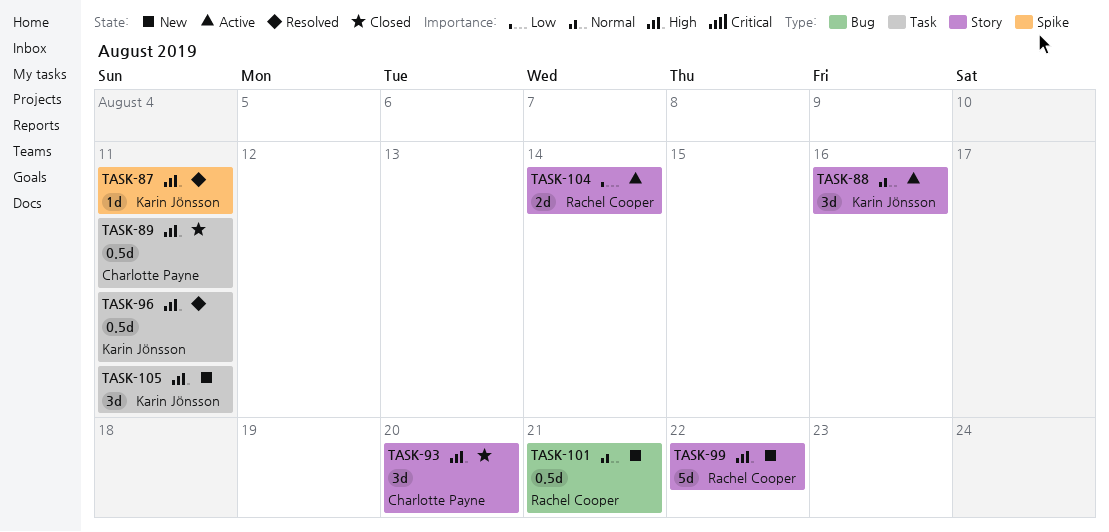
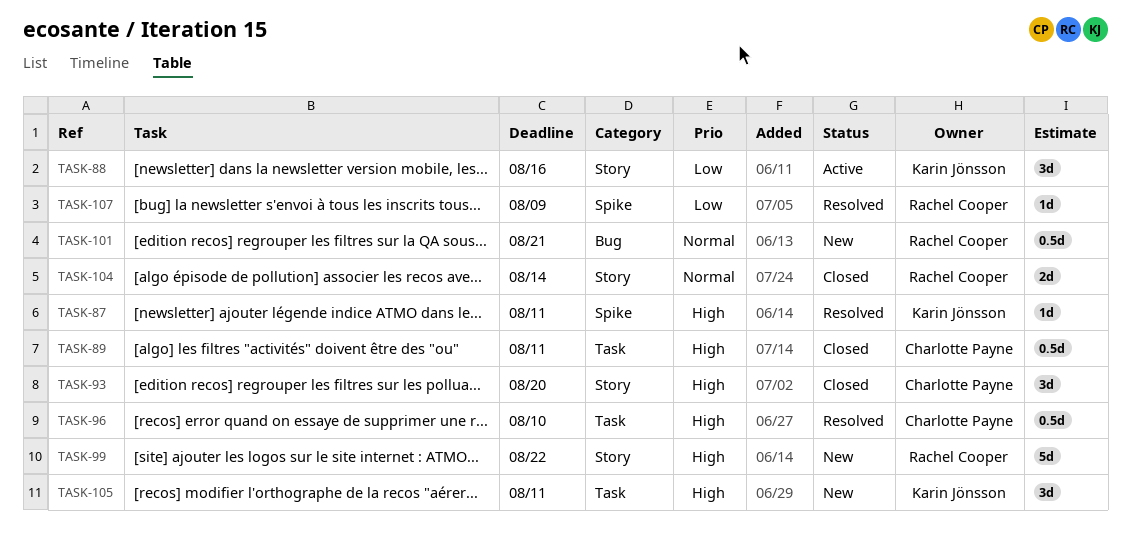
TASK-88, priority: Normal -> Low
TASK-96, owner: Karin Jönsson -> Charlotte Payne
TASK-96, due: Aug 11 -> Aug 10
TASK-104, status: Active -> Closed
TASK-104, priority: Low -> Normal
TASK-107: none -> present

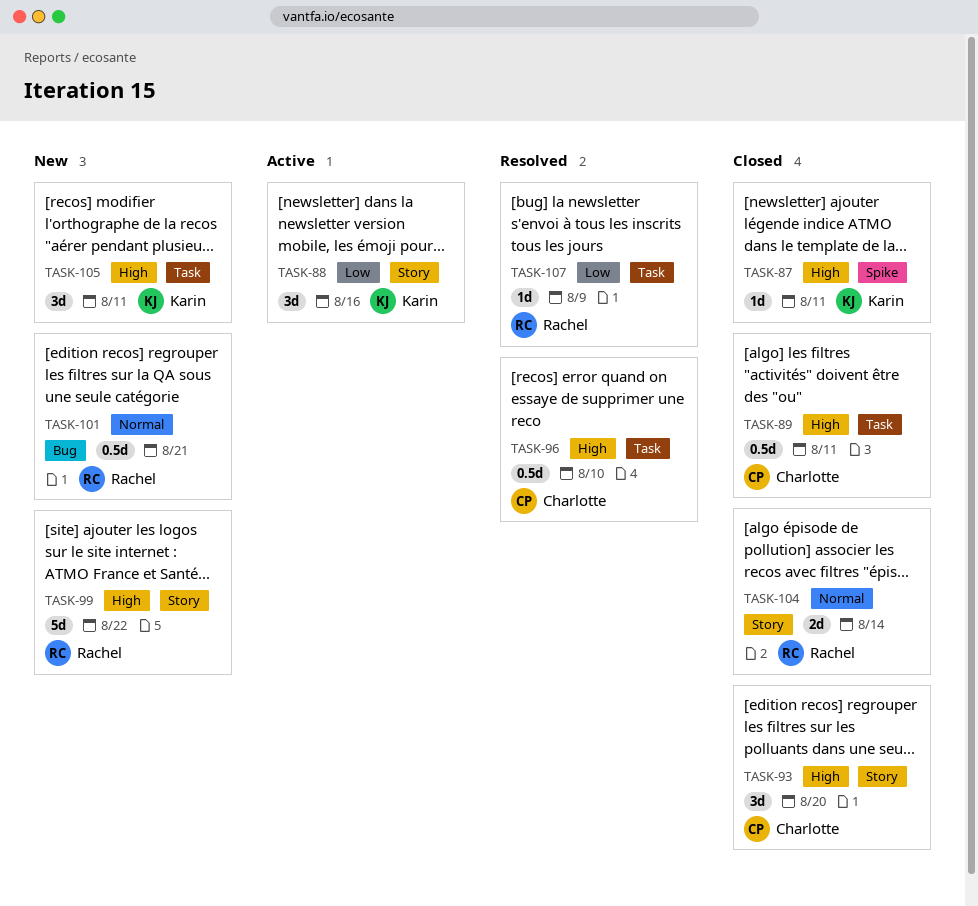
TASK-87, status: Resolved -> Closed
TASK-107, label: Spike -> Task

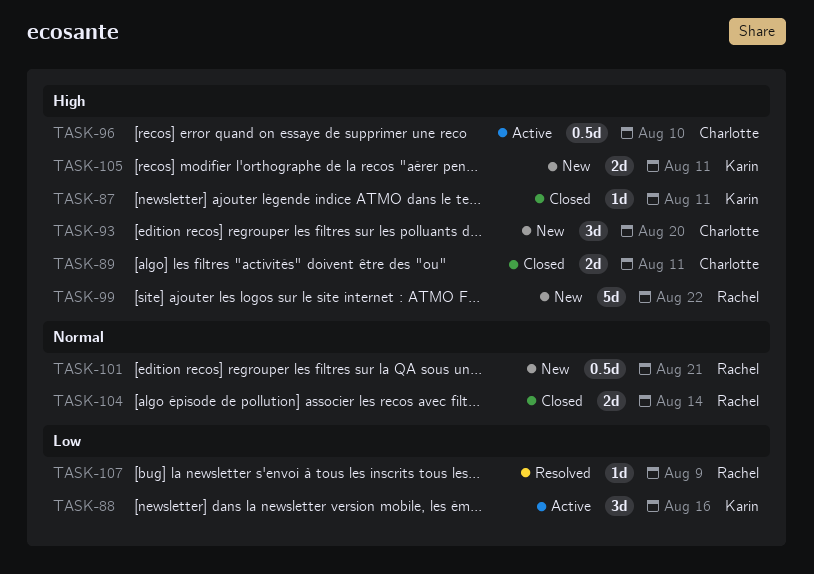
TASK-89, estimate: 0.5d -> 2d
TASK-93, status: Closed -> New
TASK-96, status: Resolved -> Active
TASK-105, estimate: 3d -> 2d

